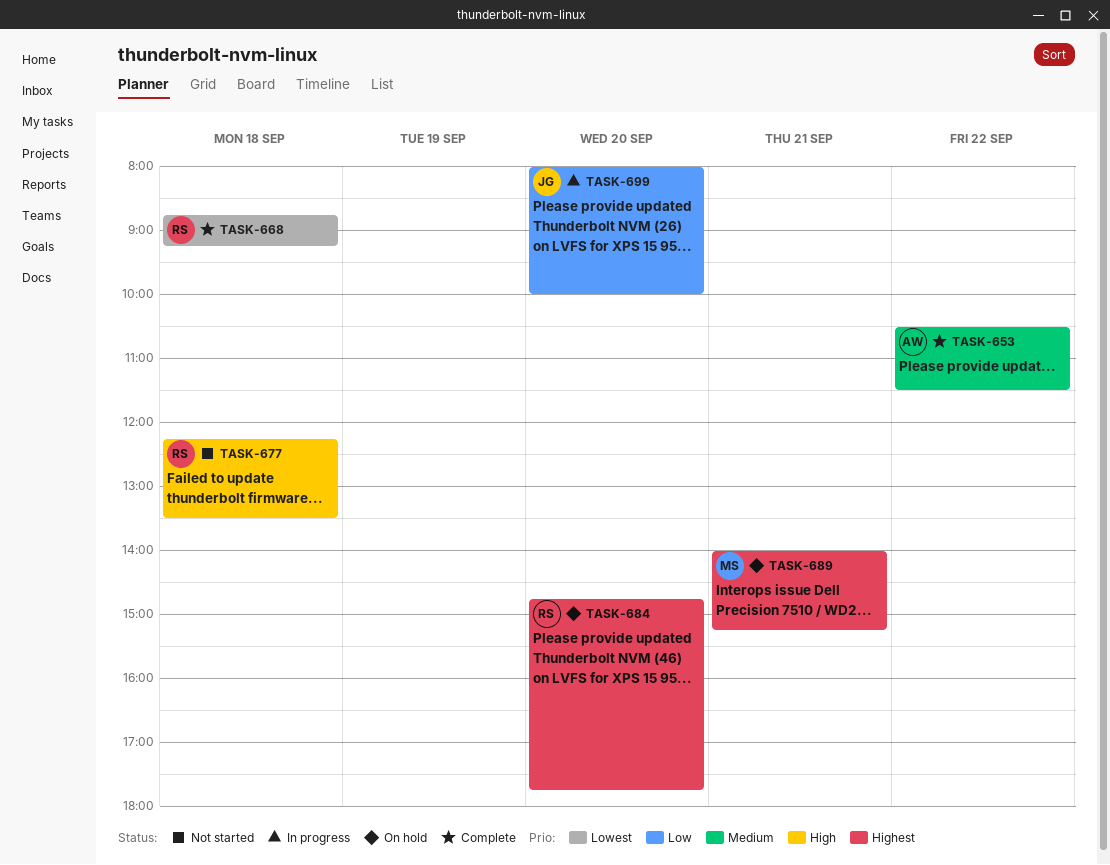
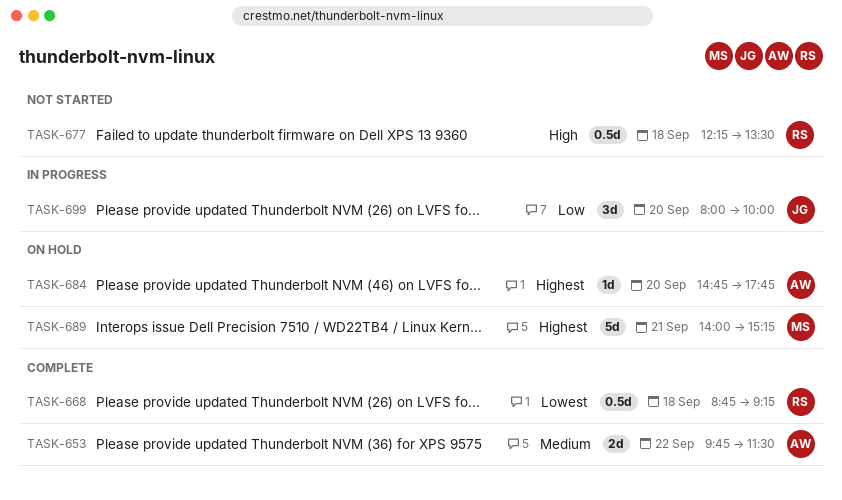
TASK-653, begins: 10:30 -> 09:45
TASK-684, owner: RS -> AW

